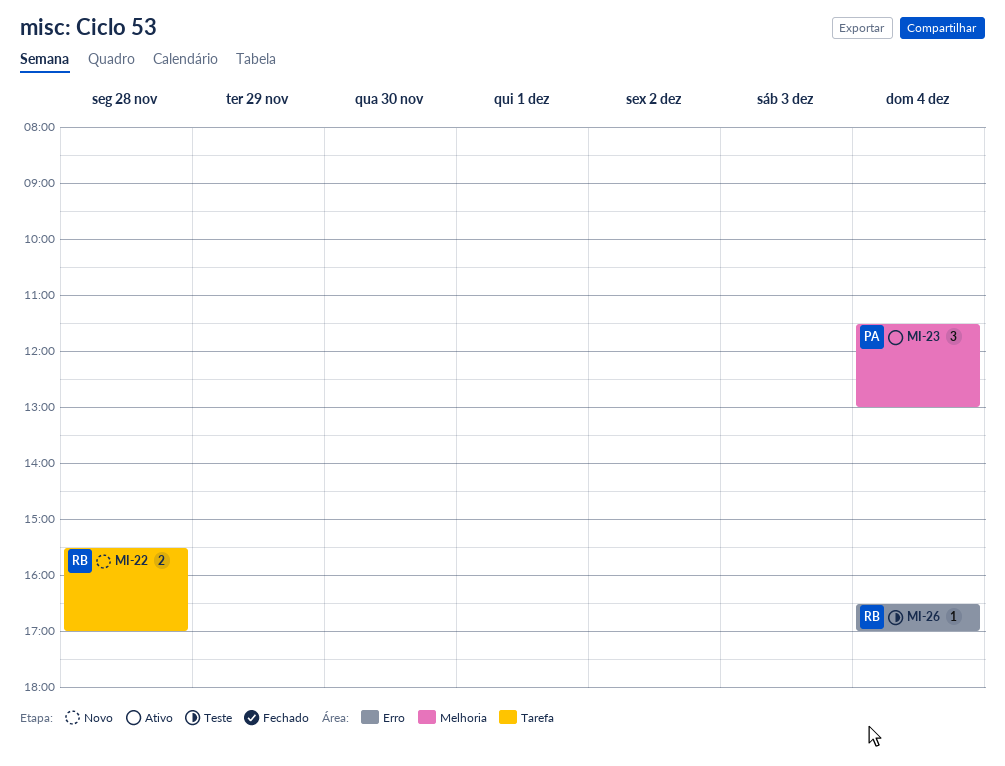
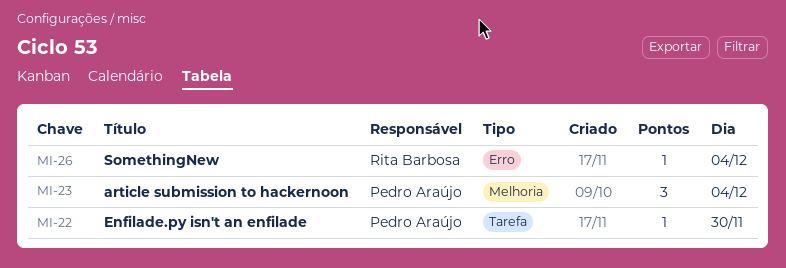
MI-22, owner: Rita Barbosa -> Pedro Araújo
MI-22, estimate: 2 -> 1
MI-22, day: Nov 28 -> Nov 30

